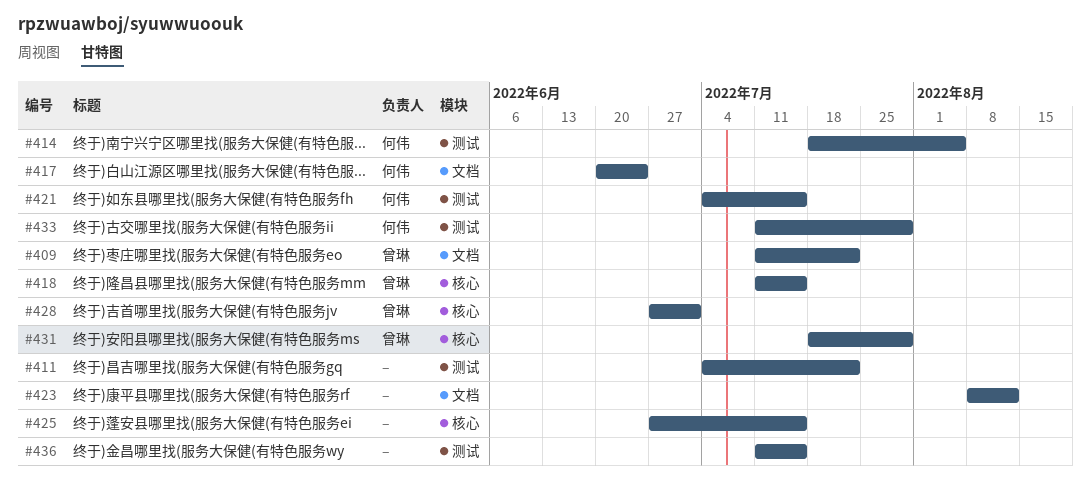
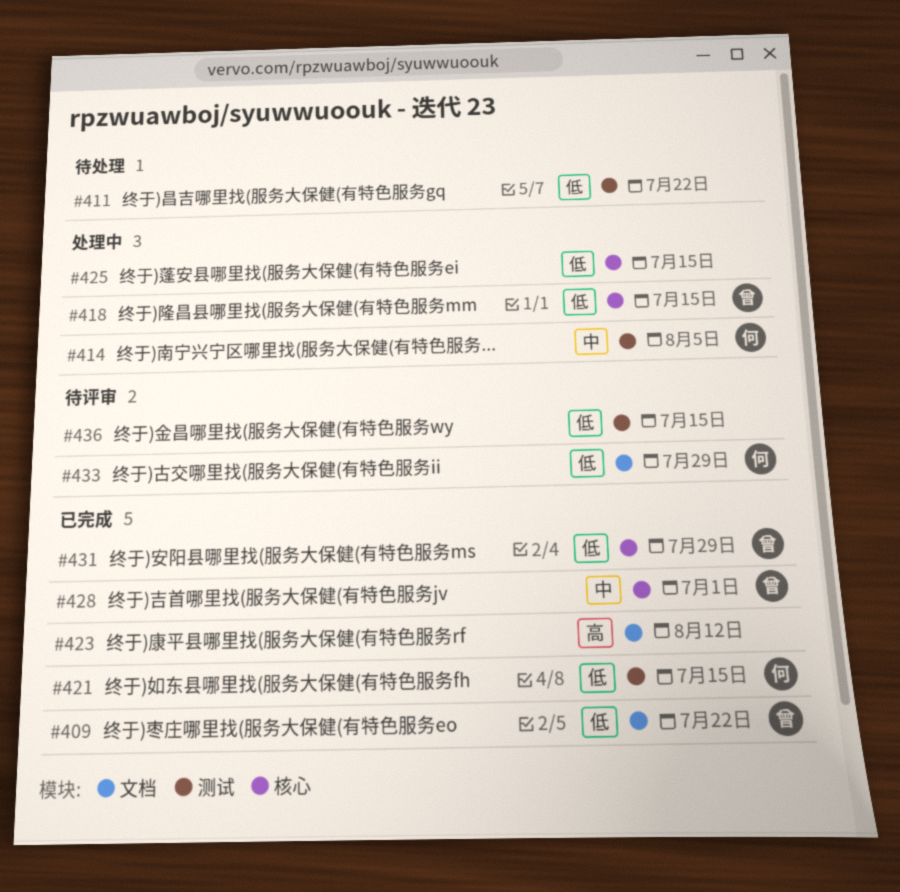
#417: present -> none
#433, label: 测试 -> 文档

